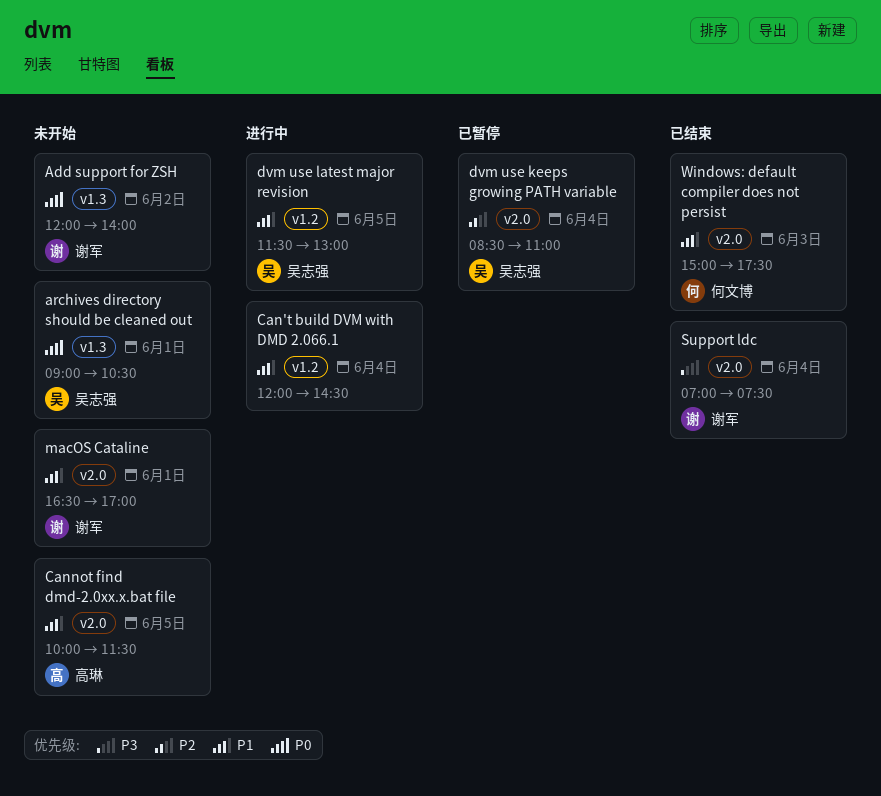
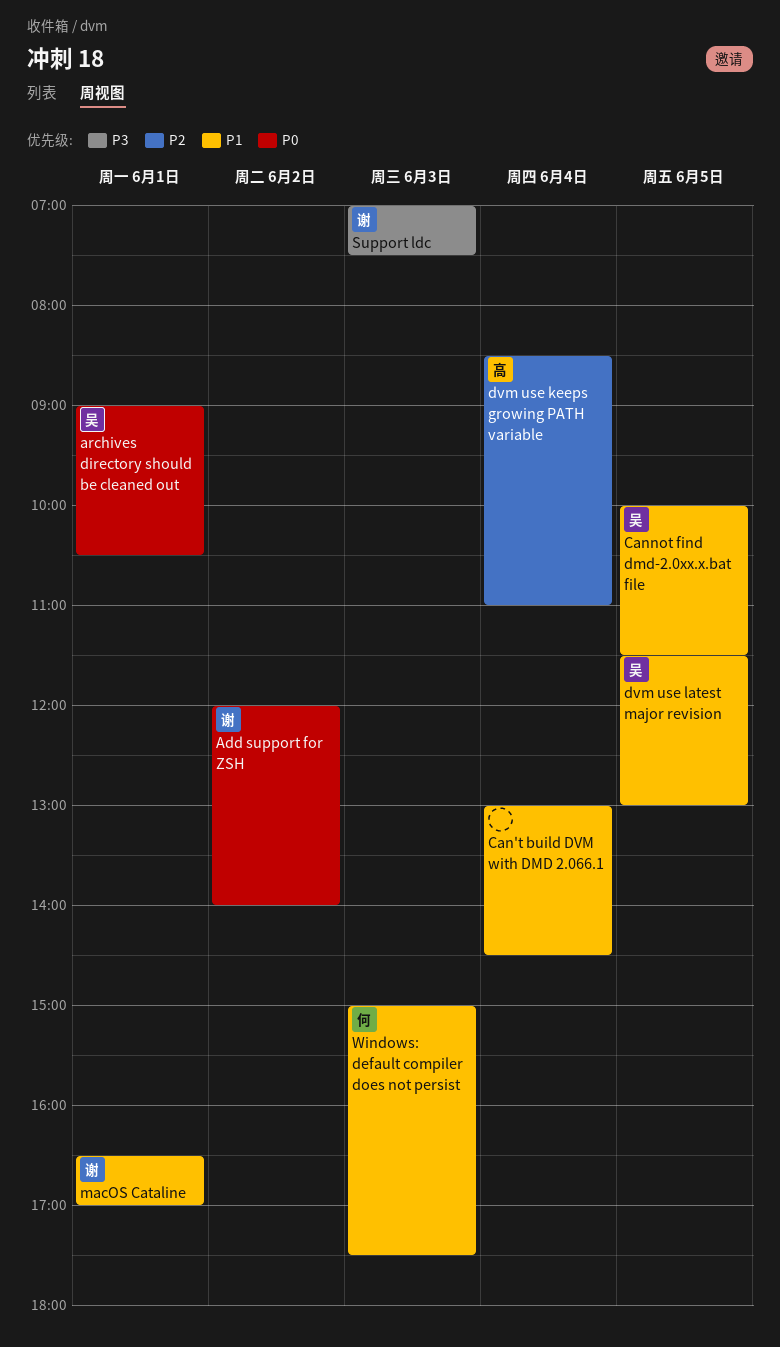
Can't build DVM with DMD 2.066.1, begins: 12:00 -> 13:00
Cannot find dmd-2.0xx.x.bat file, owner: 高琳 -> 吴志强
dvm use keeps growing PATH variable, owner: 吴志强 -> 高琳
Support ldc, day: Jun 4 -> Jun 3

